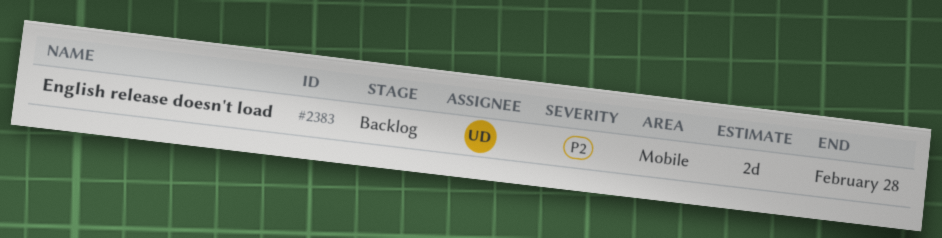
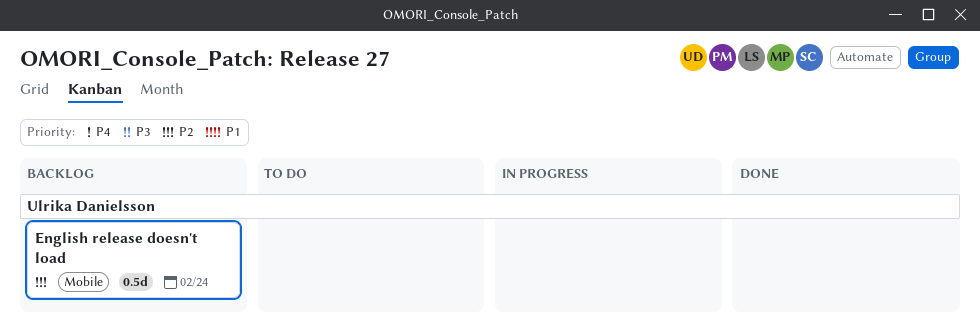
English release doesn't load, estimate: 2d -> 0.5d
English release doesn't load, due: Feb 28 -> Feb 24

